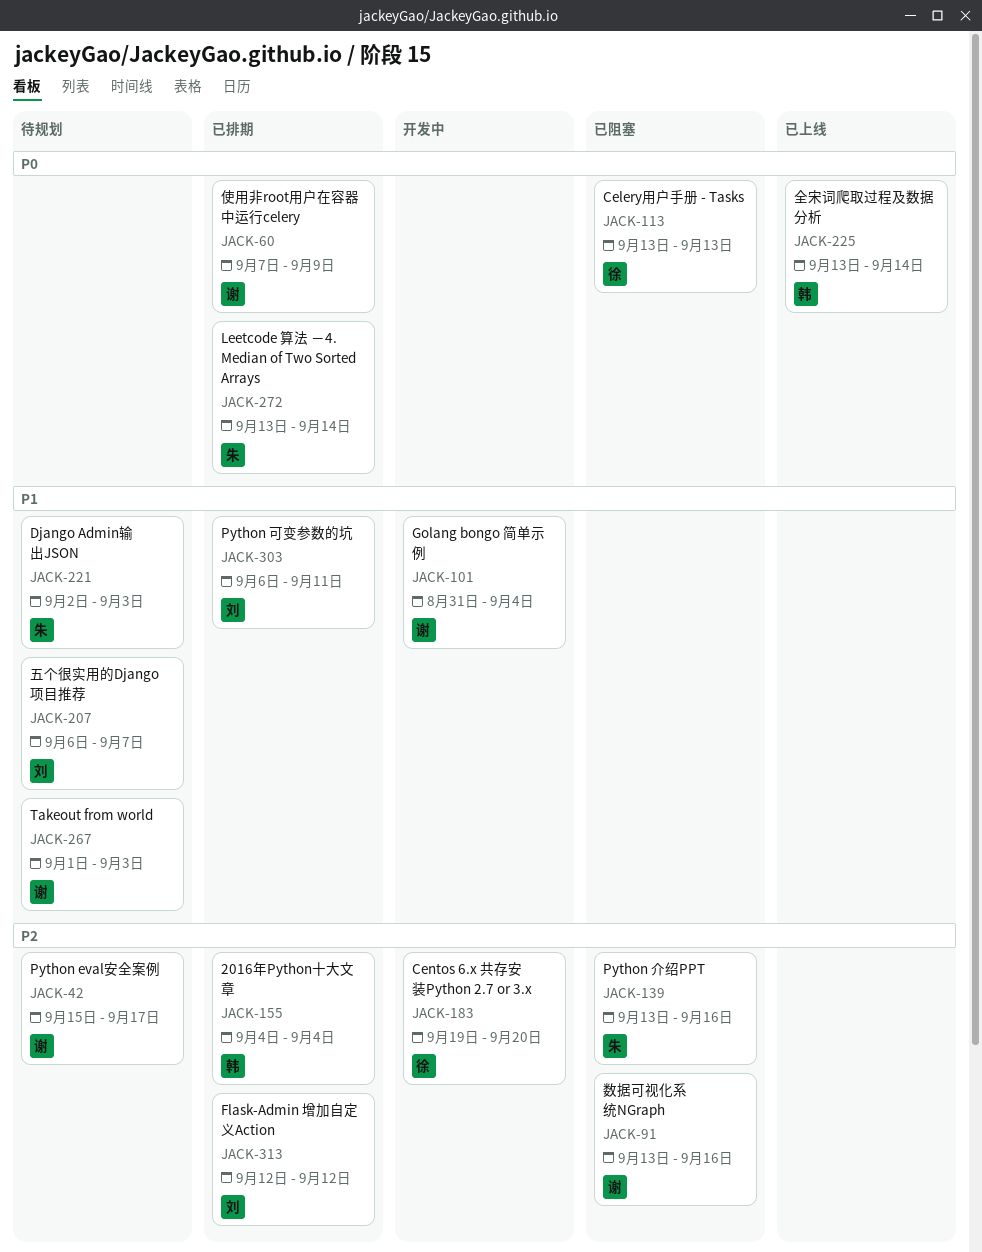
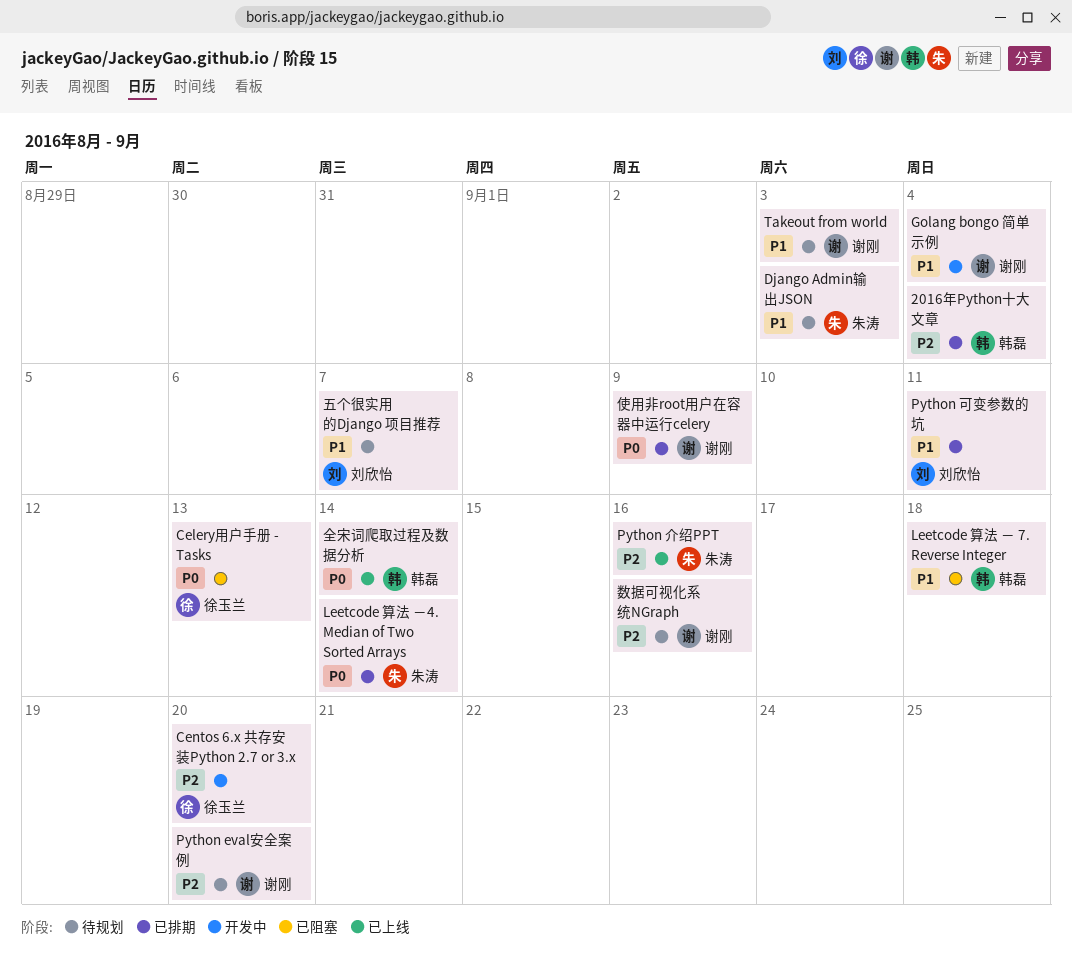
Flask-Admin 增加自定义Action: present -> none
Leetcode 算法 － 7. Reverse Integer: none -> present
Python eval安全案例, due: Sep 17 -> Sep 20
Python 介绍PPT, status: 已阻塞 -> 已上线
数据可视化系统NGraph, status: 已阻塞 -> 待规划

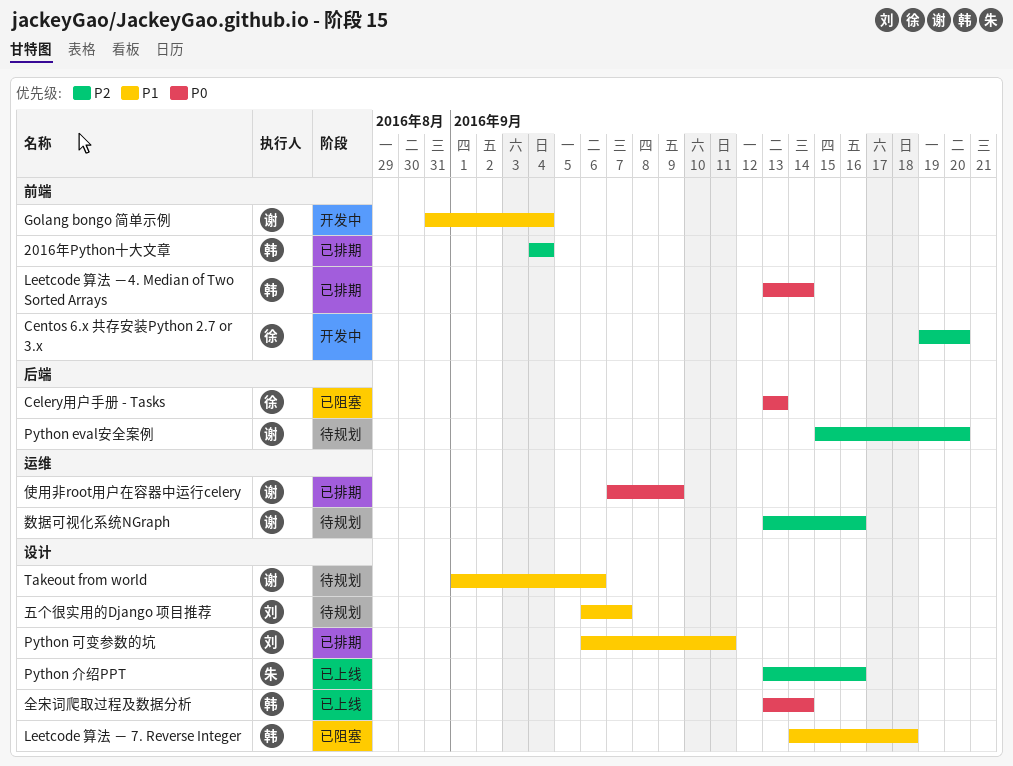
Django Admin输出JSON: present -> none
Leetcode 算法 －4. Median of Two Sorted Arrays, owner: 朱涛 -> 韩磊
Takeout from world, due: Sep 3 -> Sep 6

